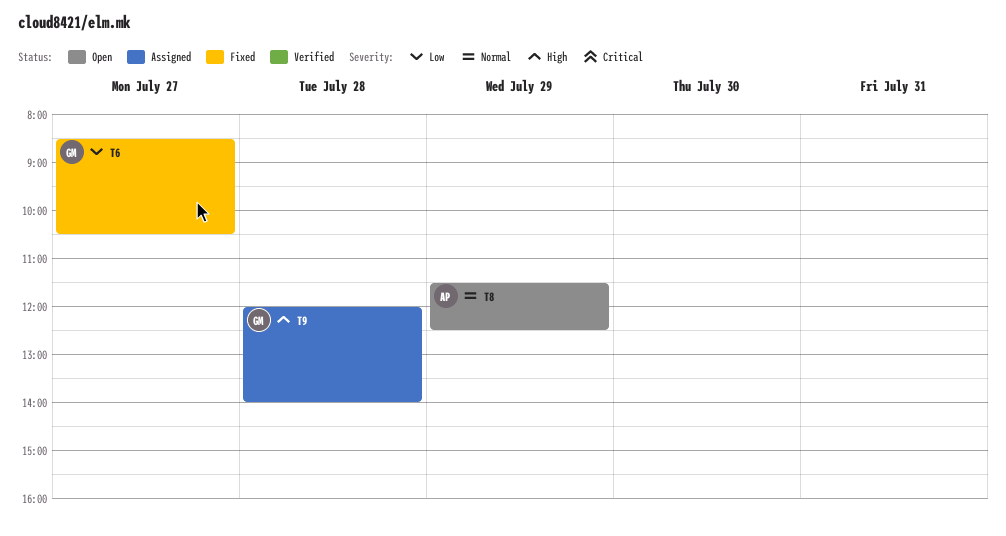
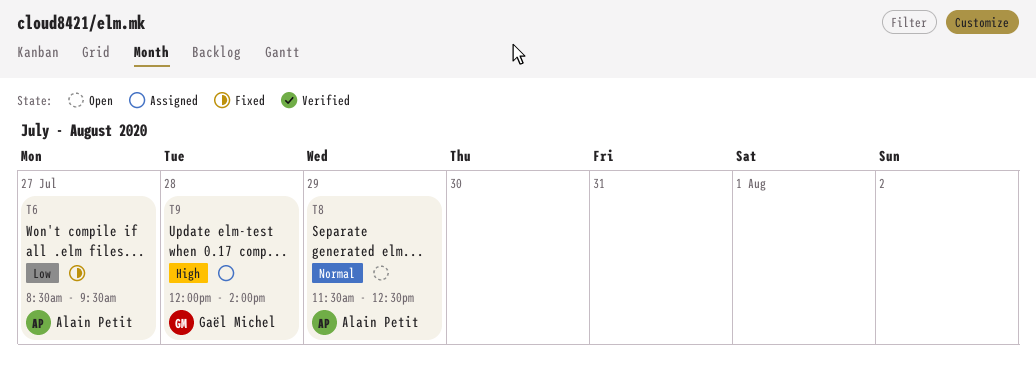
T6, owner: Gaël Michel -> Alain Petit
T6, ends: 10:30 -> 09:30

